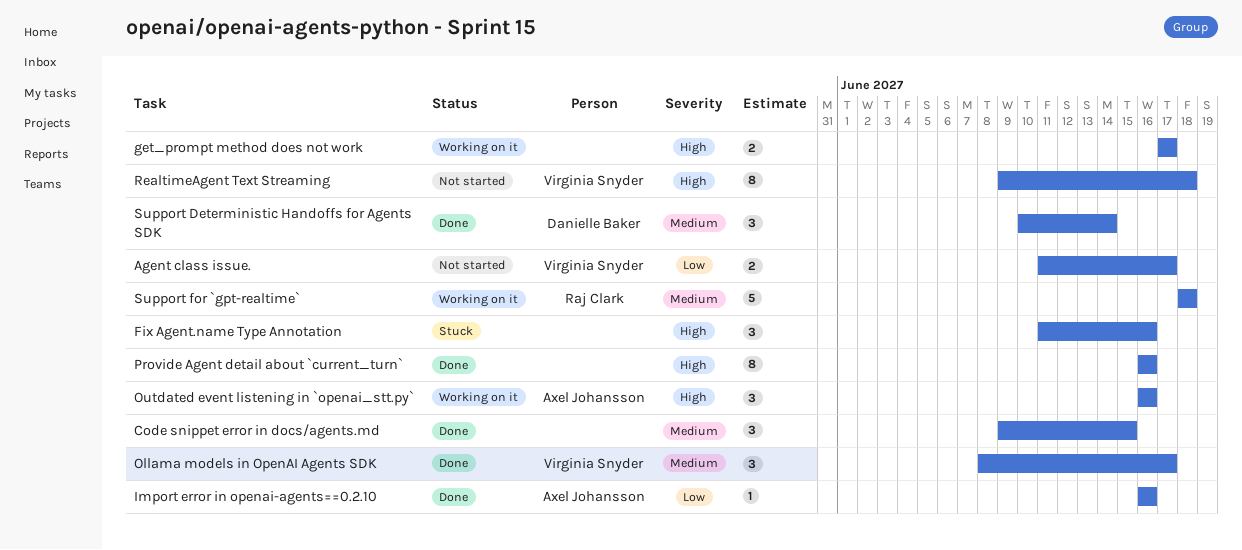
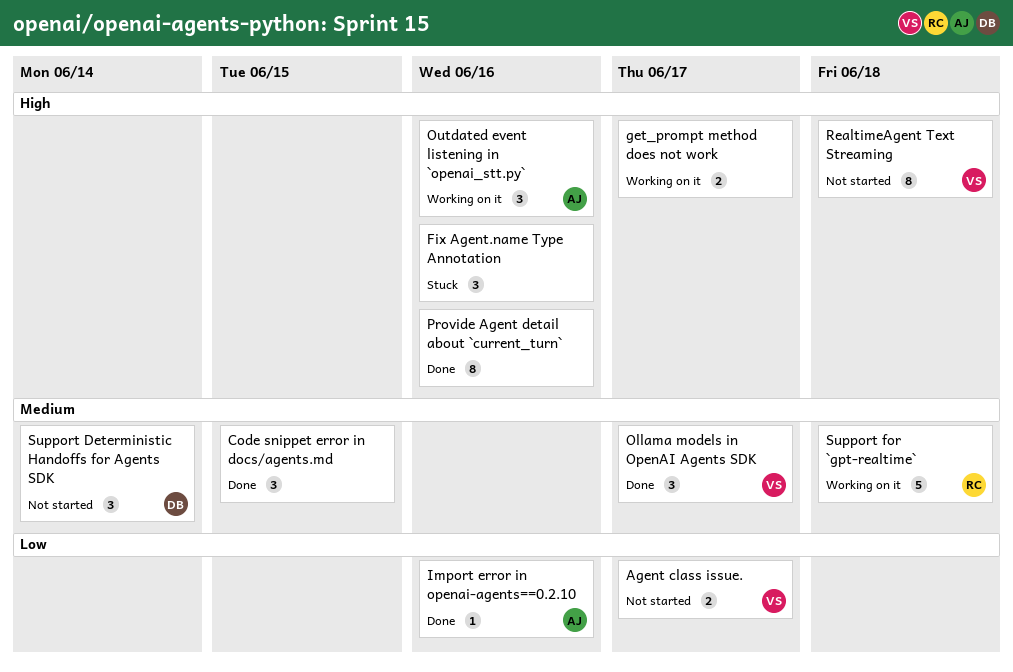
Support Deterministic Handoffs for Agents SDK, status: Done -> Not started

